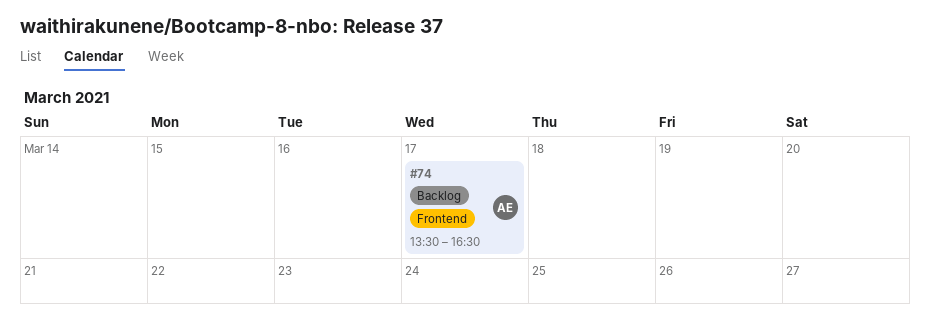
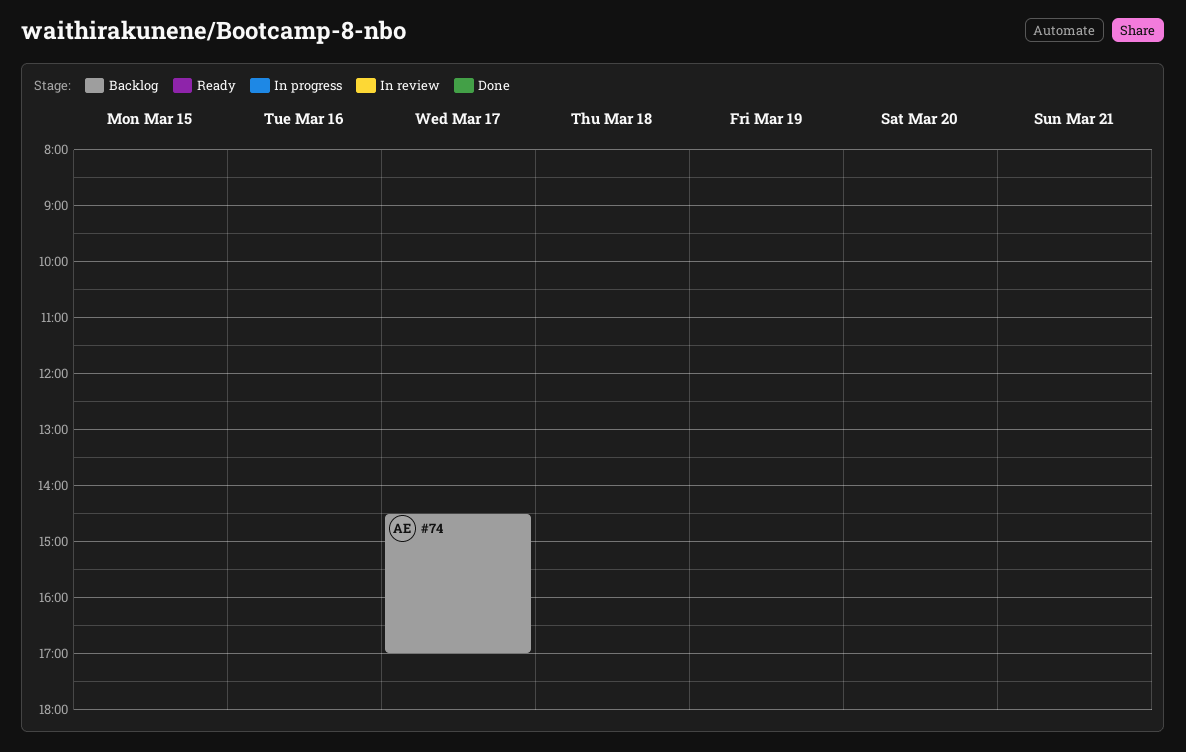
#74, begins: 13:30 -> 14:30
#74, ends: 16:30 -> 17:00

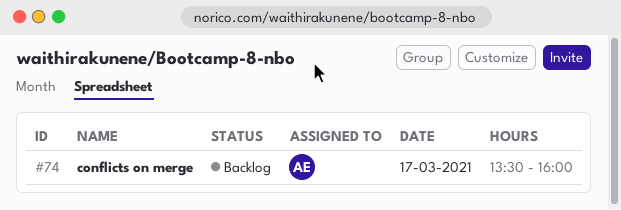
#74, begins: 14:30 -> 13:30
#74, ends: 17:00 -> 16:00

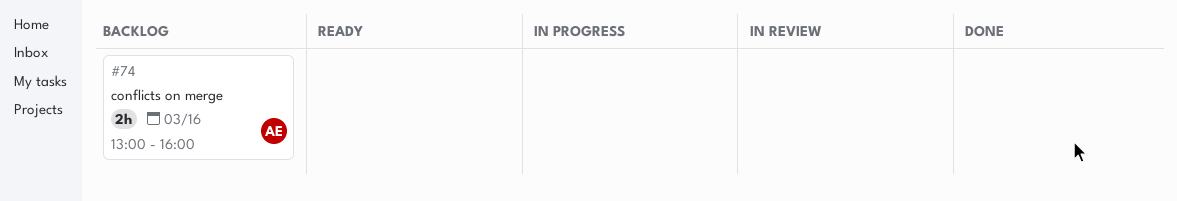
#74, day: Mar 17 -> Mar 16
#74, begins: 13:30 -> 13:00

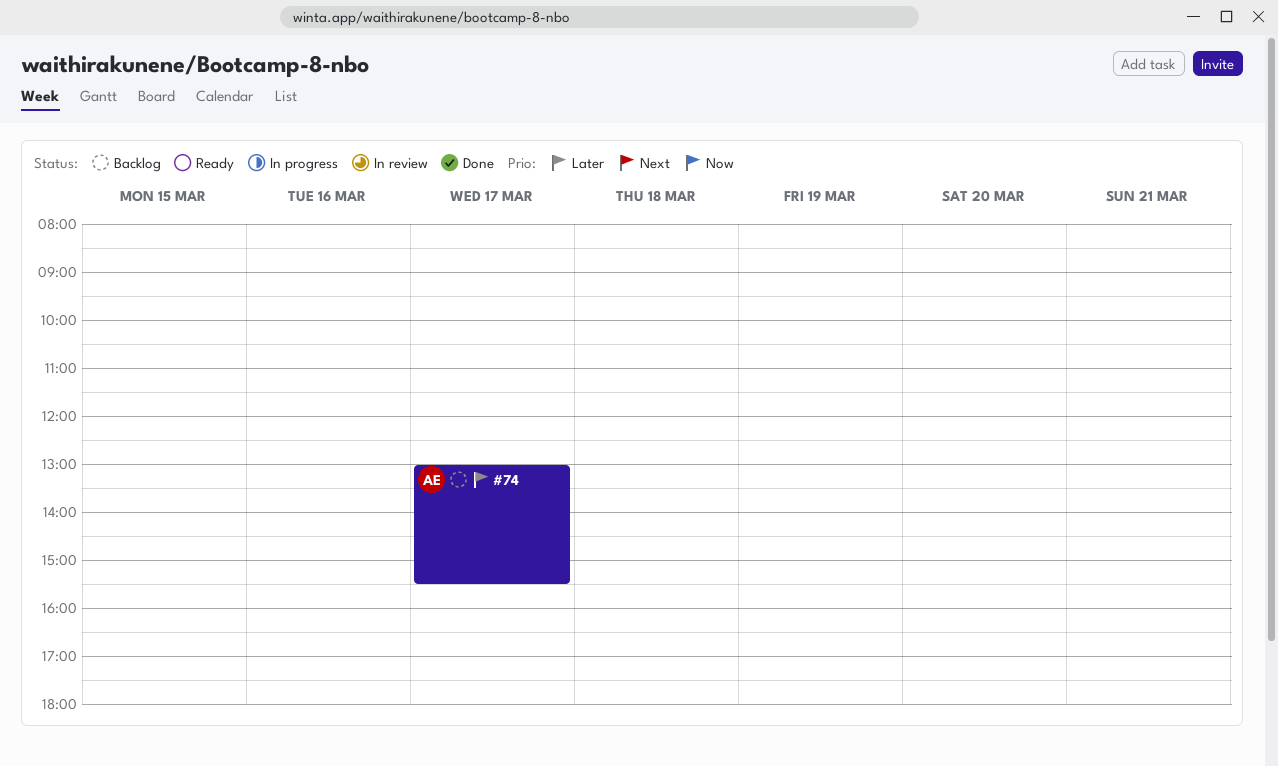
#74, day: Mar 16 -> Mar 17
#74, ends: 16:00 -> 15:30

